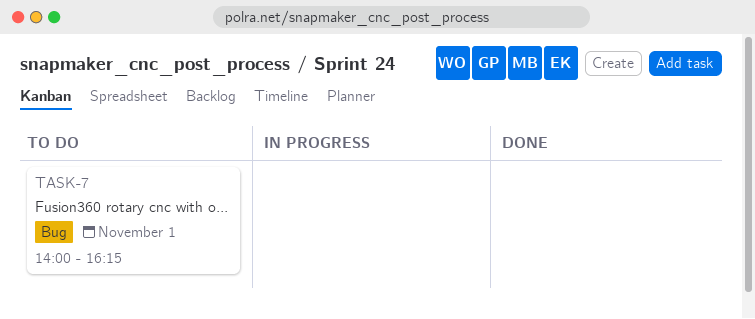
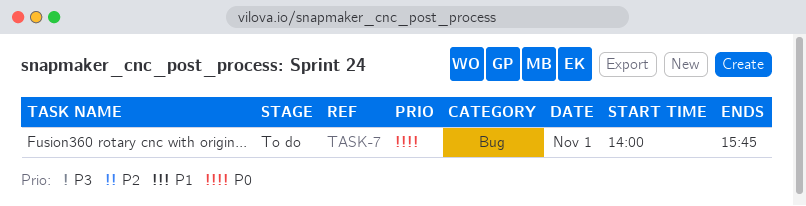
TASK-7, ends: 16:15 -> 15:45

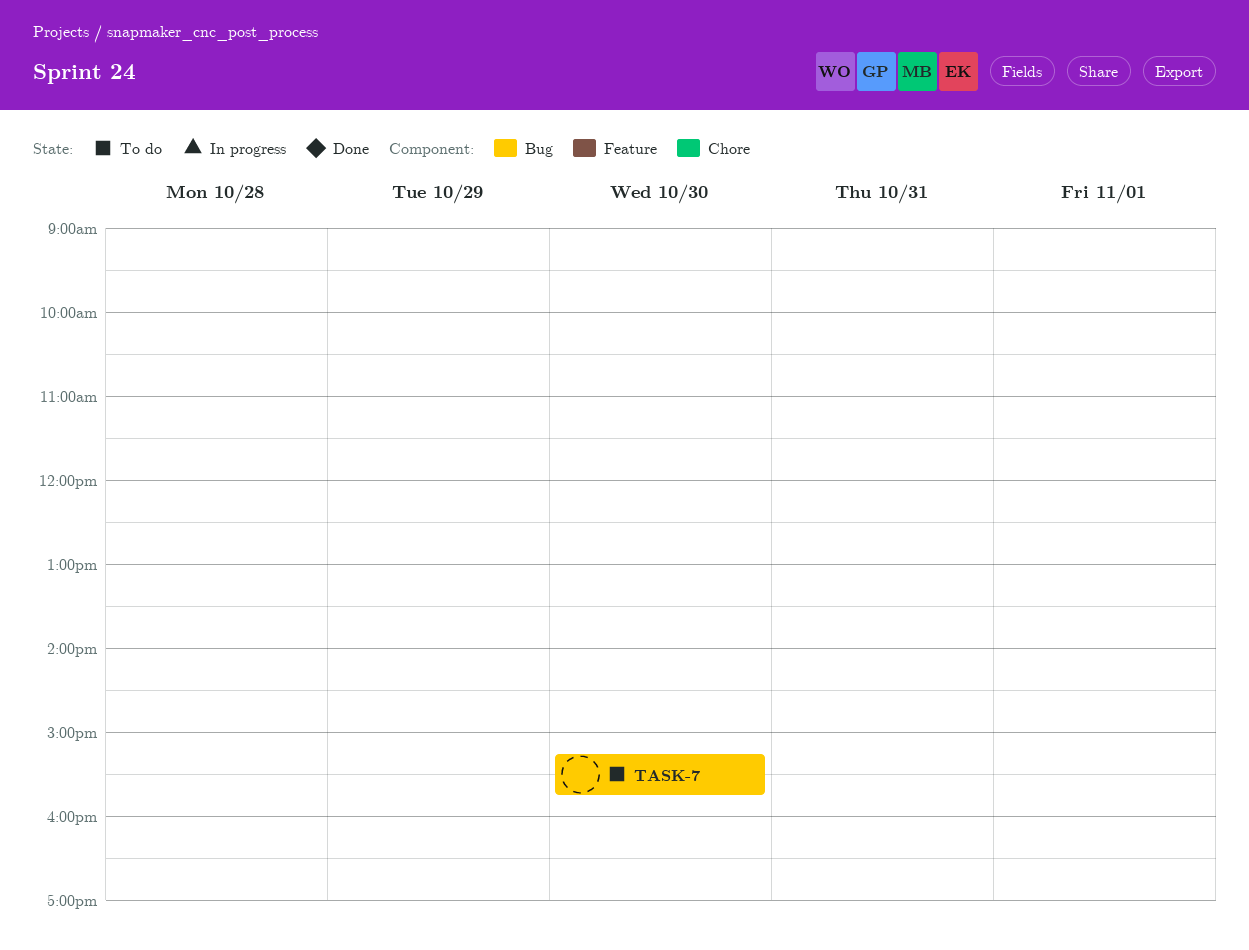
TASK-7, day: Nov 1 -> Oct 30
TASK-7, begins: 14:00 -> 15:15

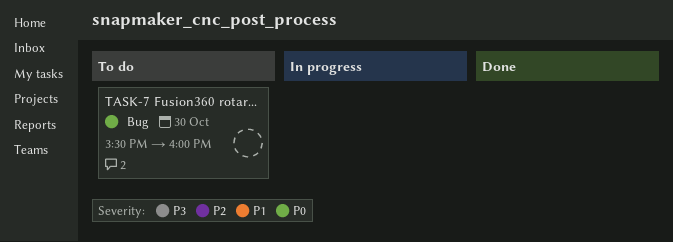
TASK-7, begins: 15:15 -> 15:30
TASK-7, ends: 15:45 -> 16:00

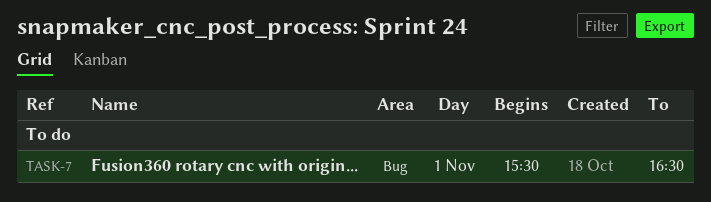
TASK-7, day: Oct 30 -> Nov 1
TASK-7, ends: 16:00 -> 16:30

